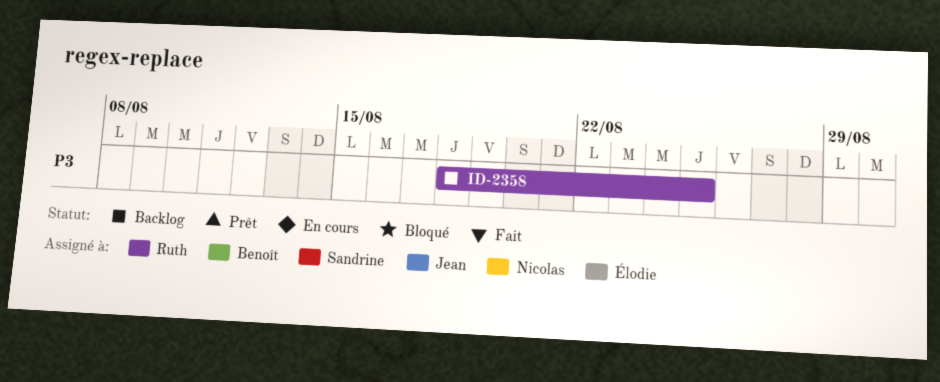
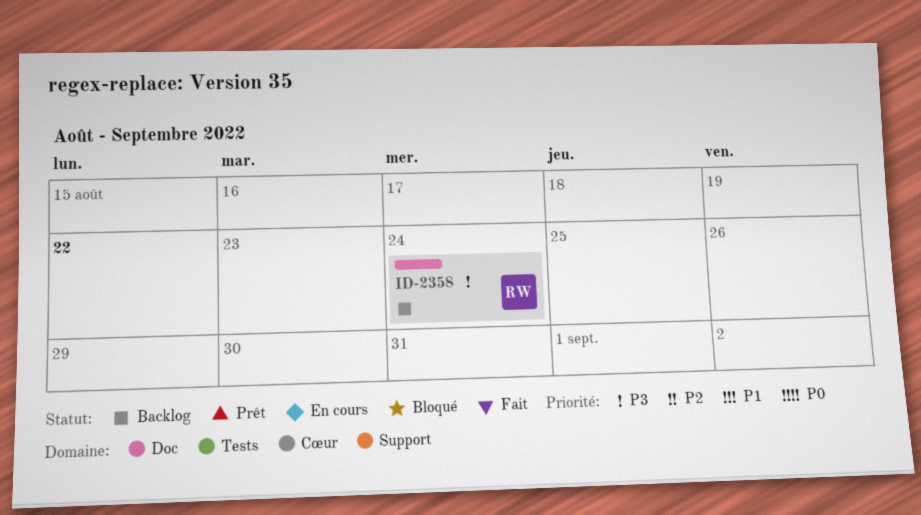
ID-2358, due: Aug 25 -> Aug 24

